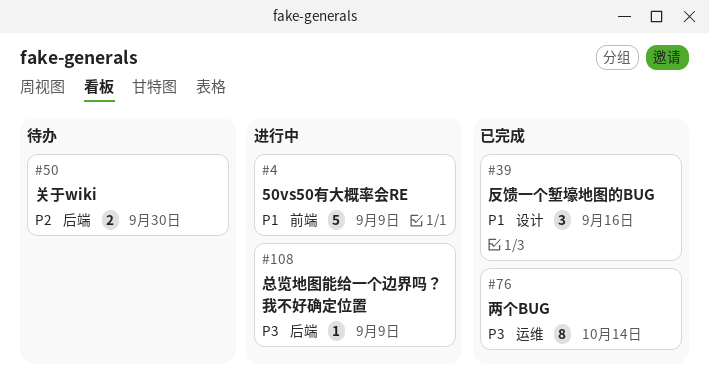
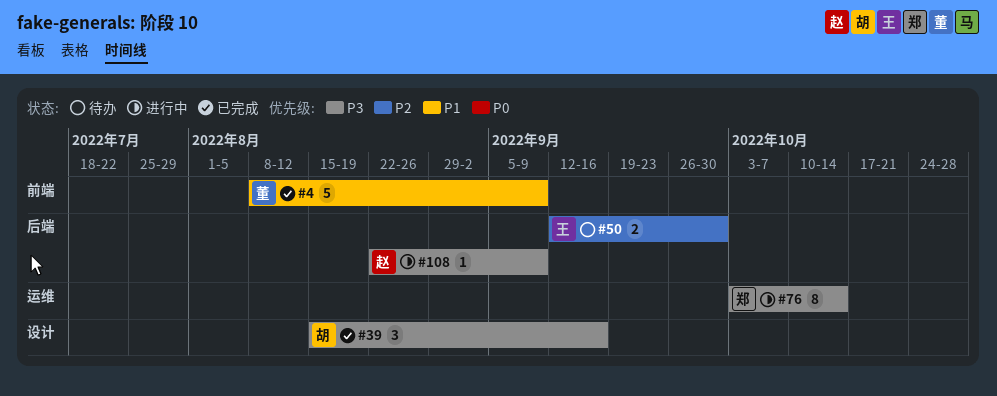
#4, status: 进行中 -> 已完成
#39, priority: P1 -> P3
#76, status: 已完成 -> 进行中

